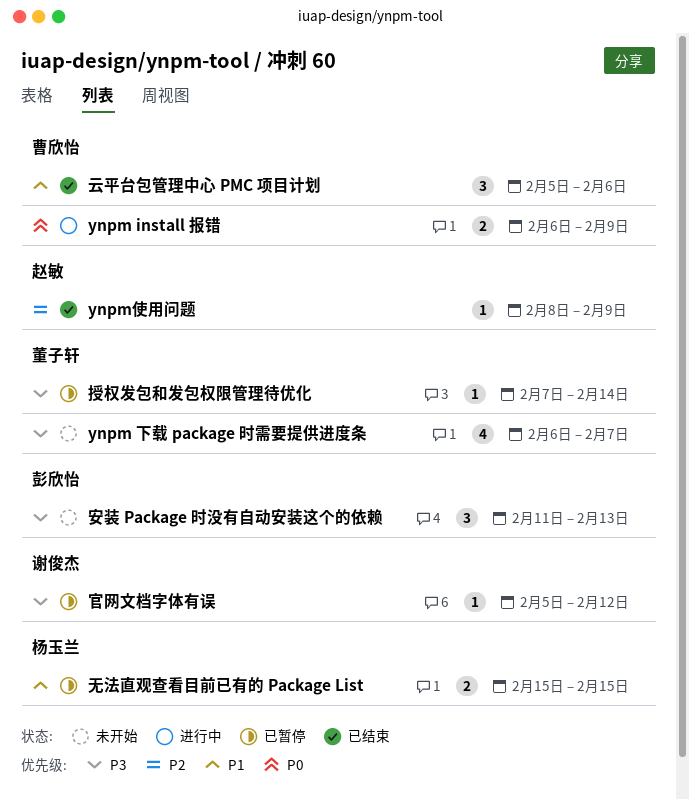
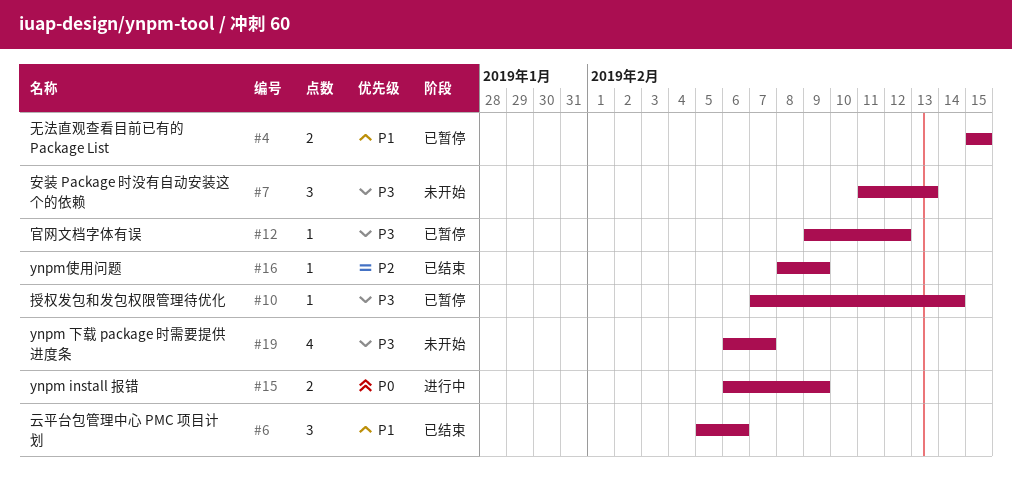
官网文档字体有误, start: Feb 5 -> Feb 9

